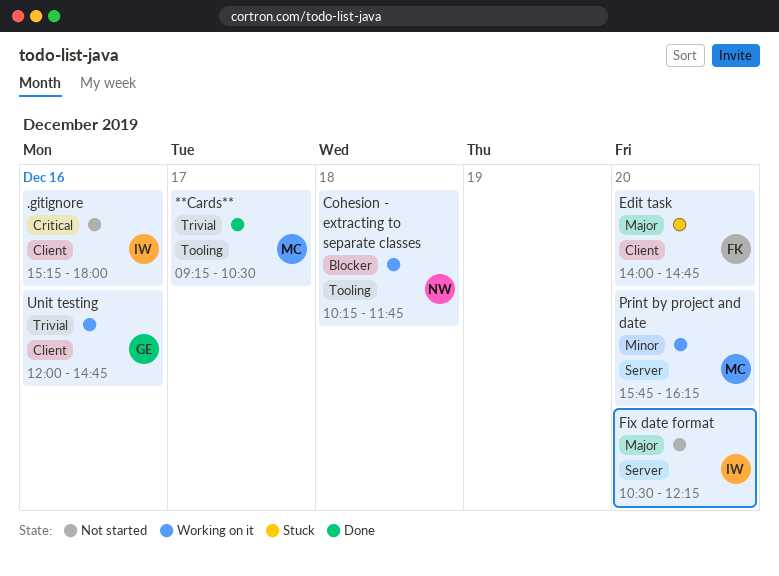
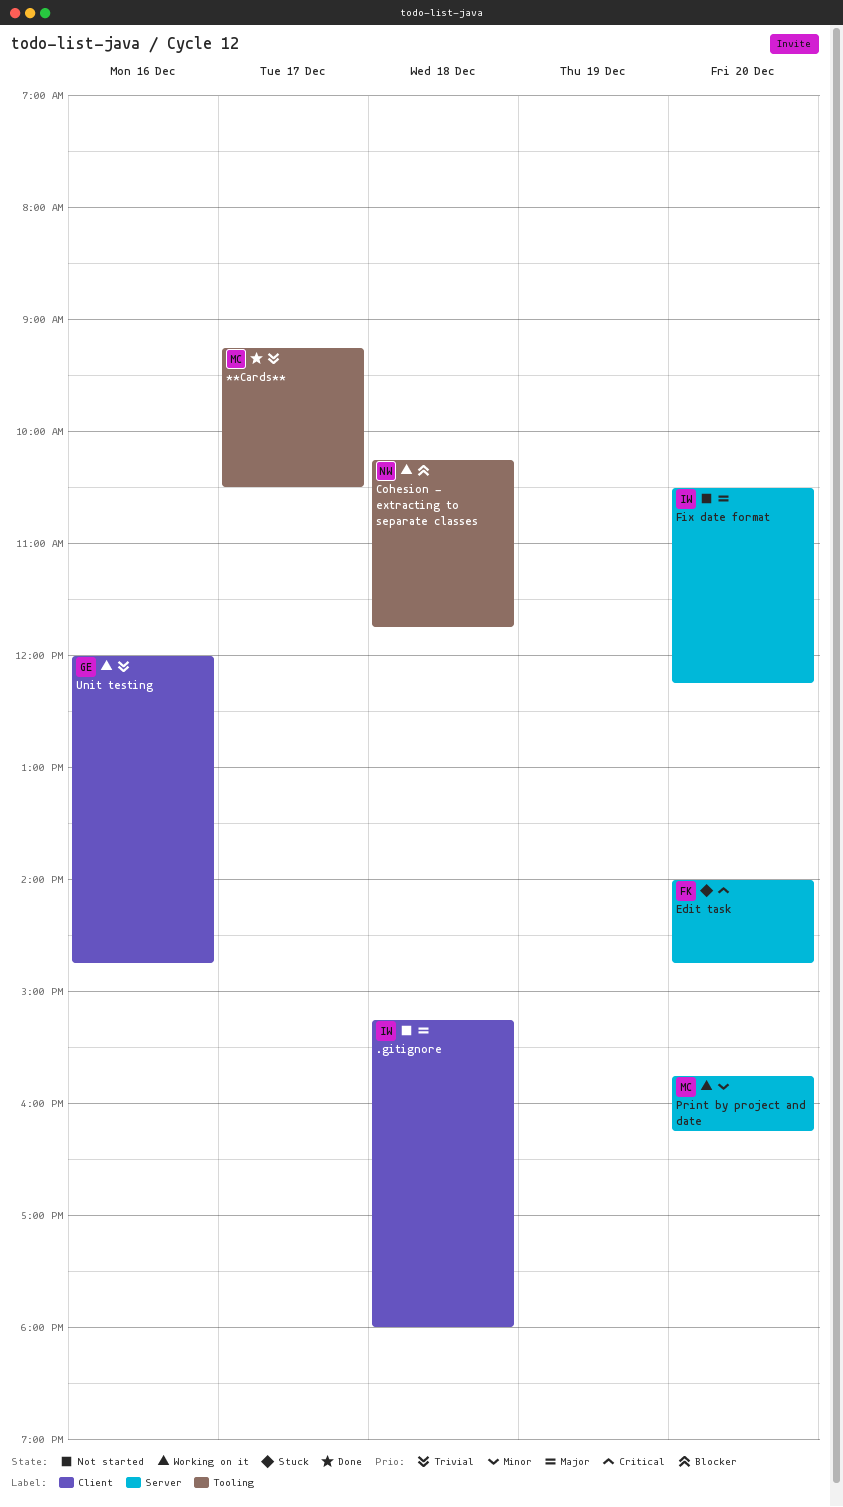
.gitignore, priority: Critical -> Major
.gitignore, day: Dec 16 -> Dec 18
Edit task, priority: Major -> Critical
Edit task, label: Client -> Server

